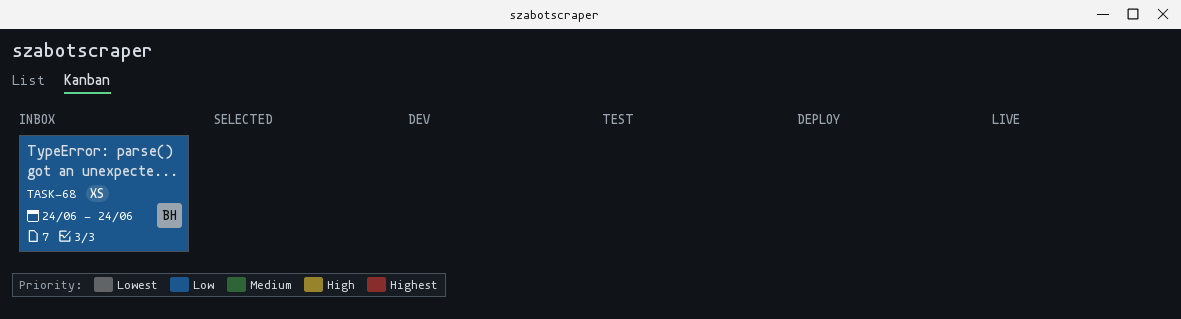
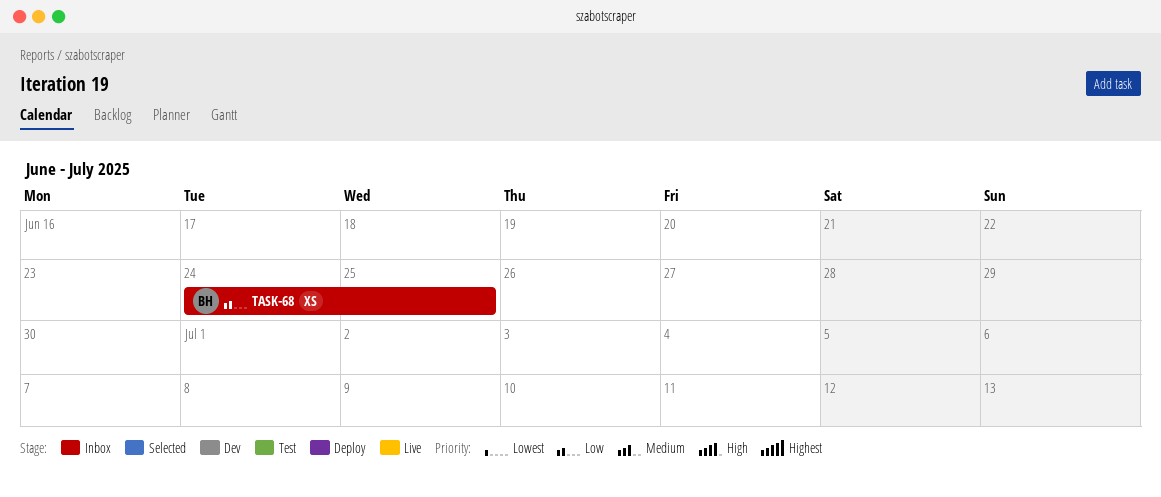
TASK-68, due: Jun 24 -> Jun 25

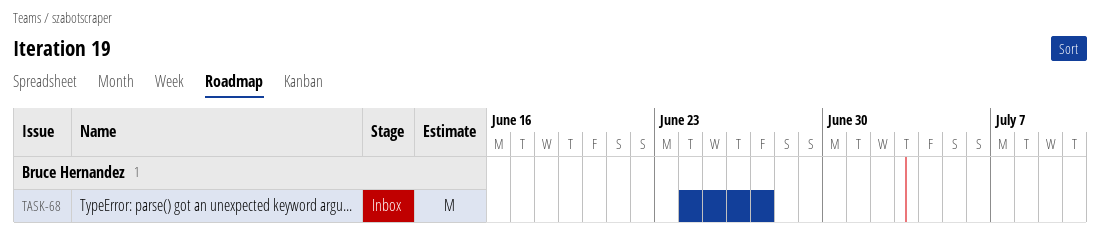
TASK-68, estimate: XS -> M
TASK-68, due: Jun 25 -> Jun 27

